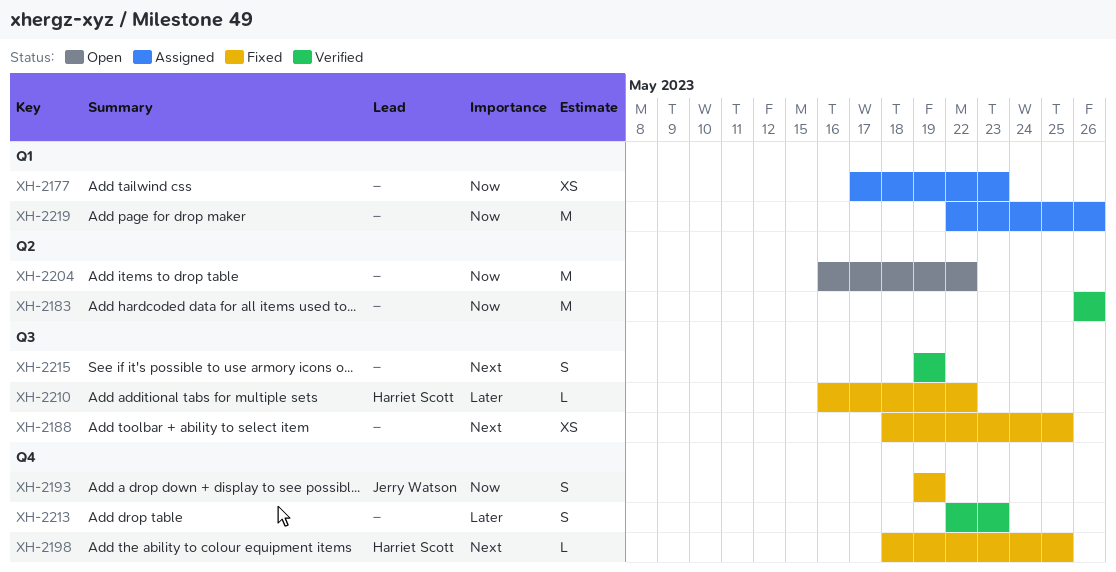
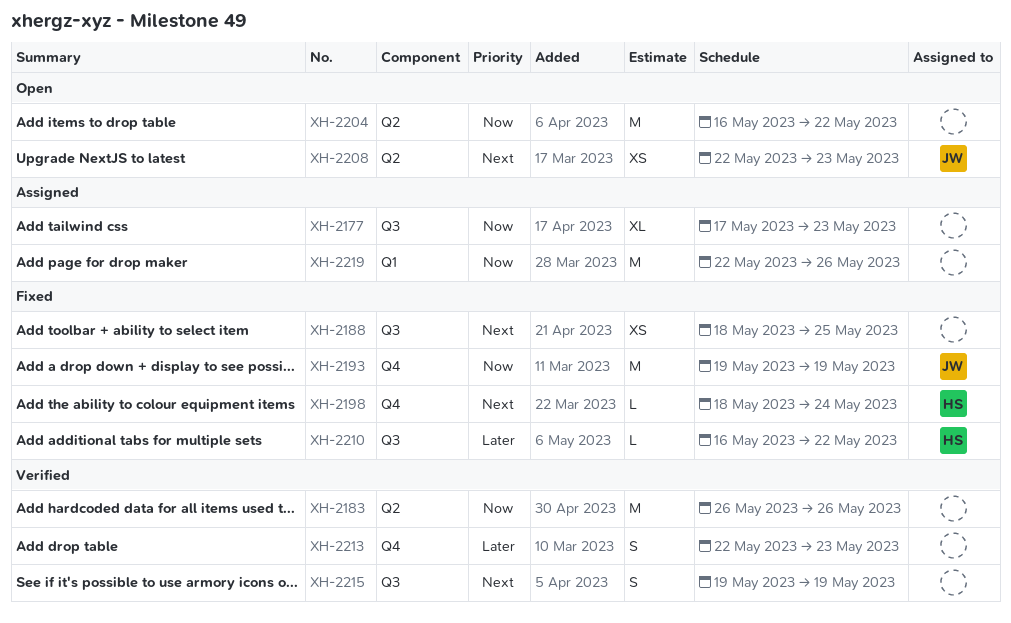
XH-2177, label: Q1 -> Q3
XH-2177, estimate: XS -> XL
XH-2193, estimate: S -> M
XH-2198, due: May 25 -> May 24
XH-2208: none -> present

